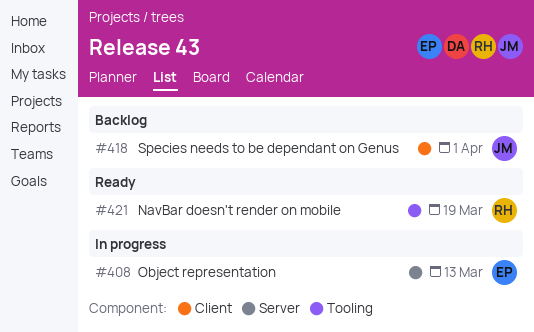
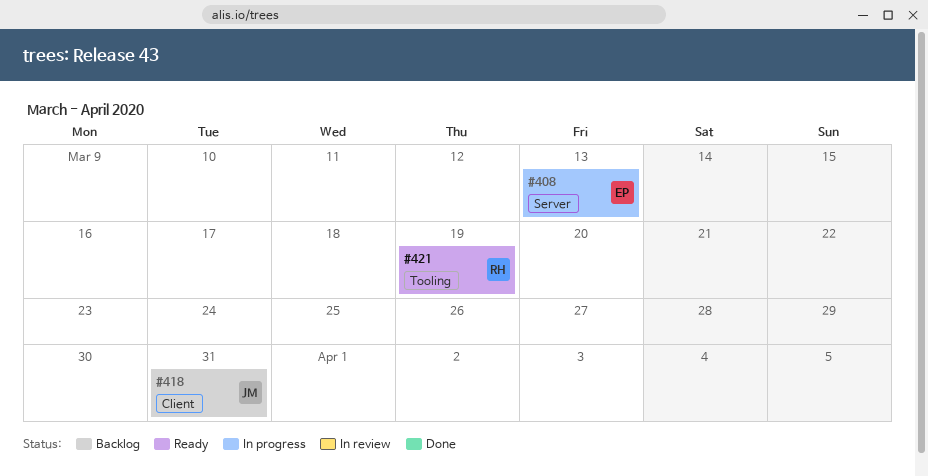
#418, due: Apr 1 -> Mar 31

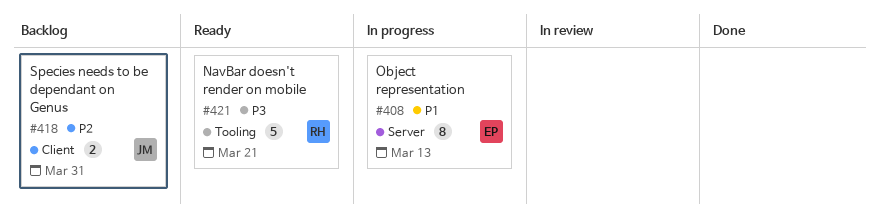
#421, due: Mar 19 -> Mar 21

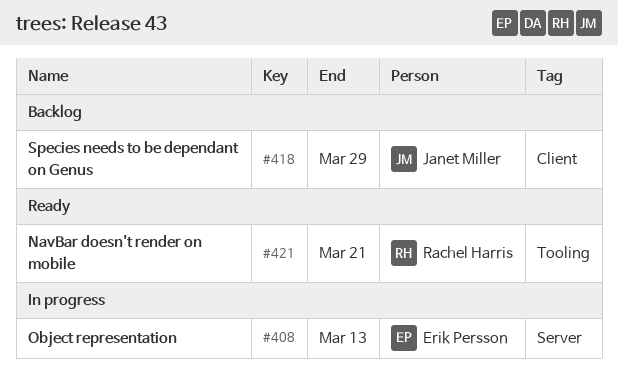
#418, due: Mar 31 -> Mar 29

